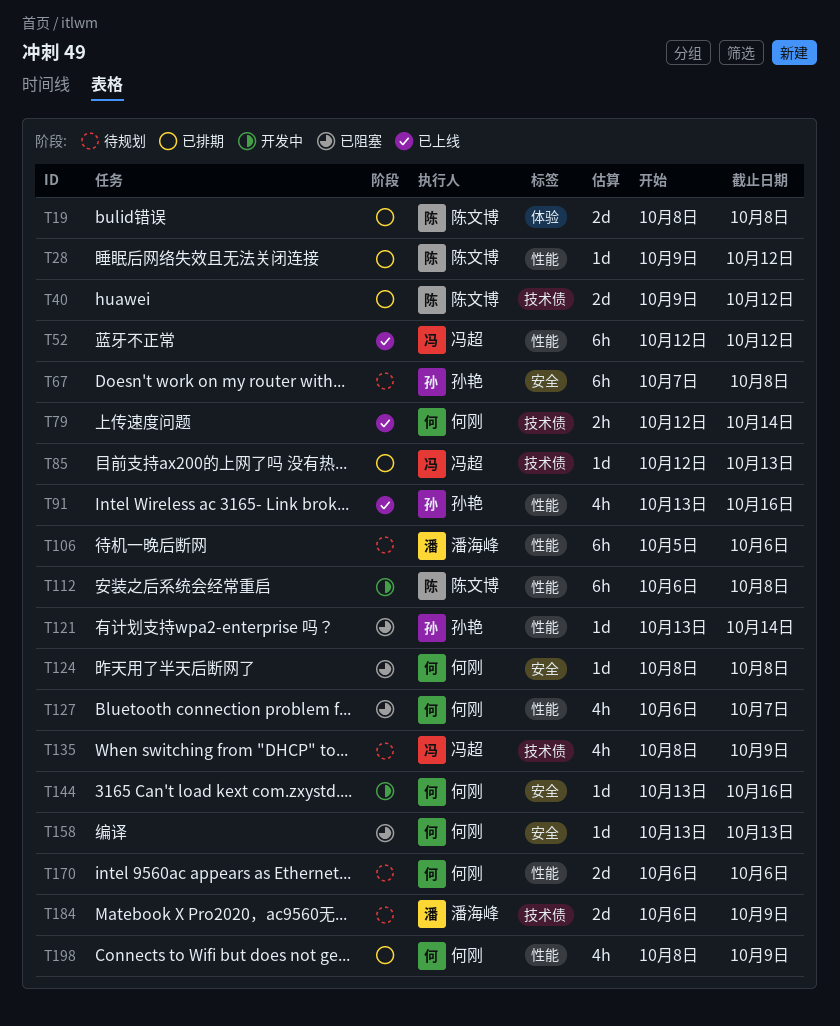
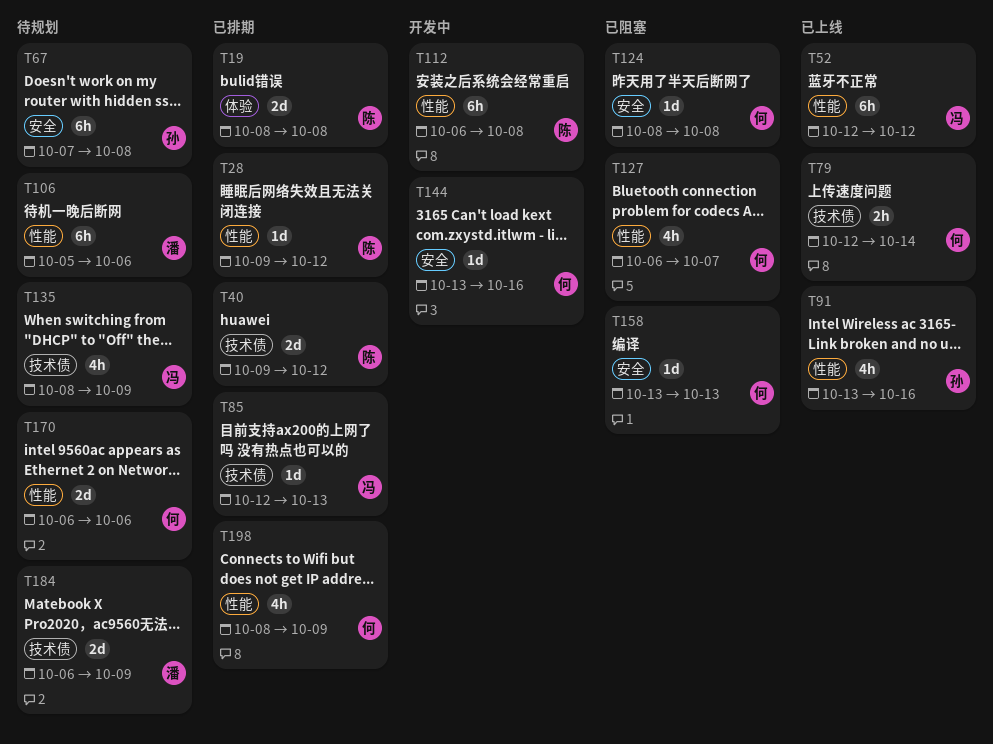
T121: present -> none

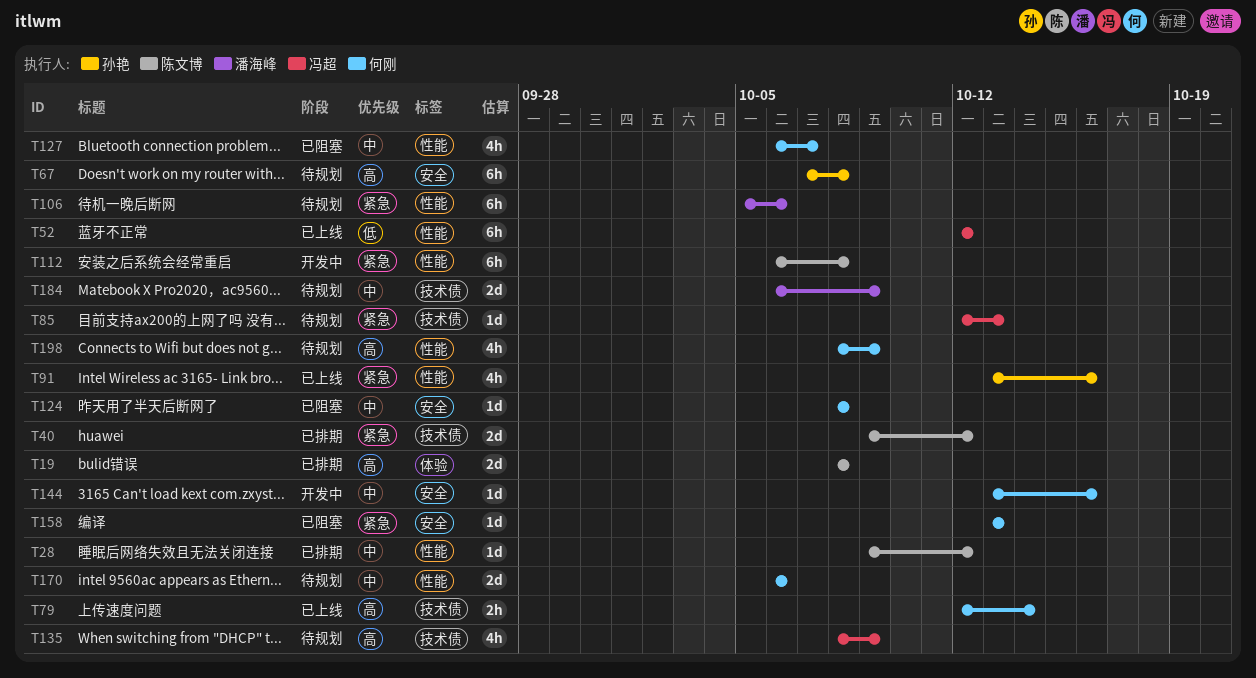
T85, status: 已排期 -> 待规划
T198, status: 已排期 -> 待规划

